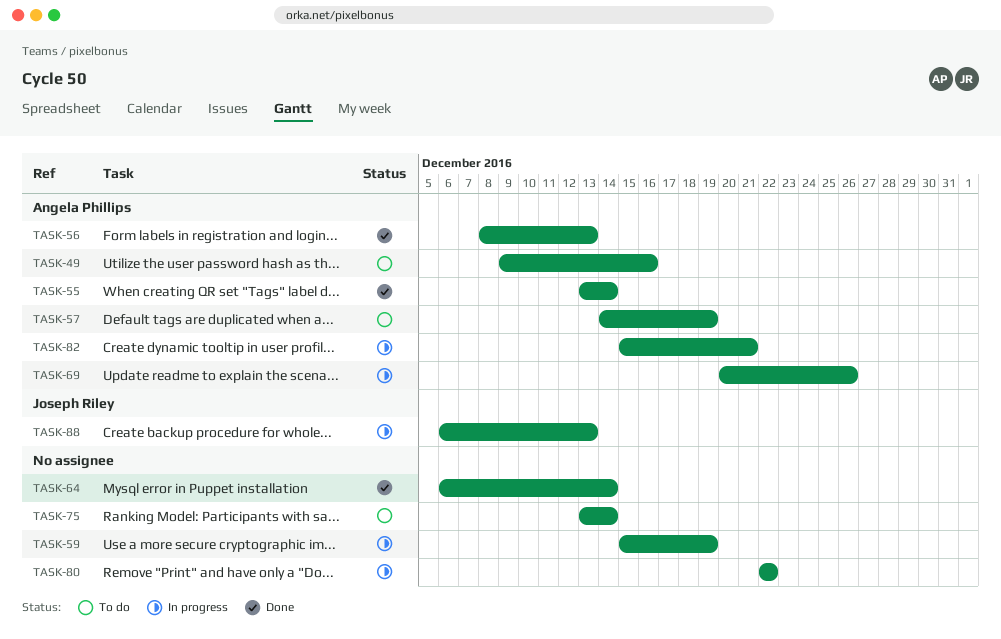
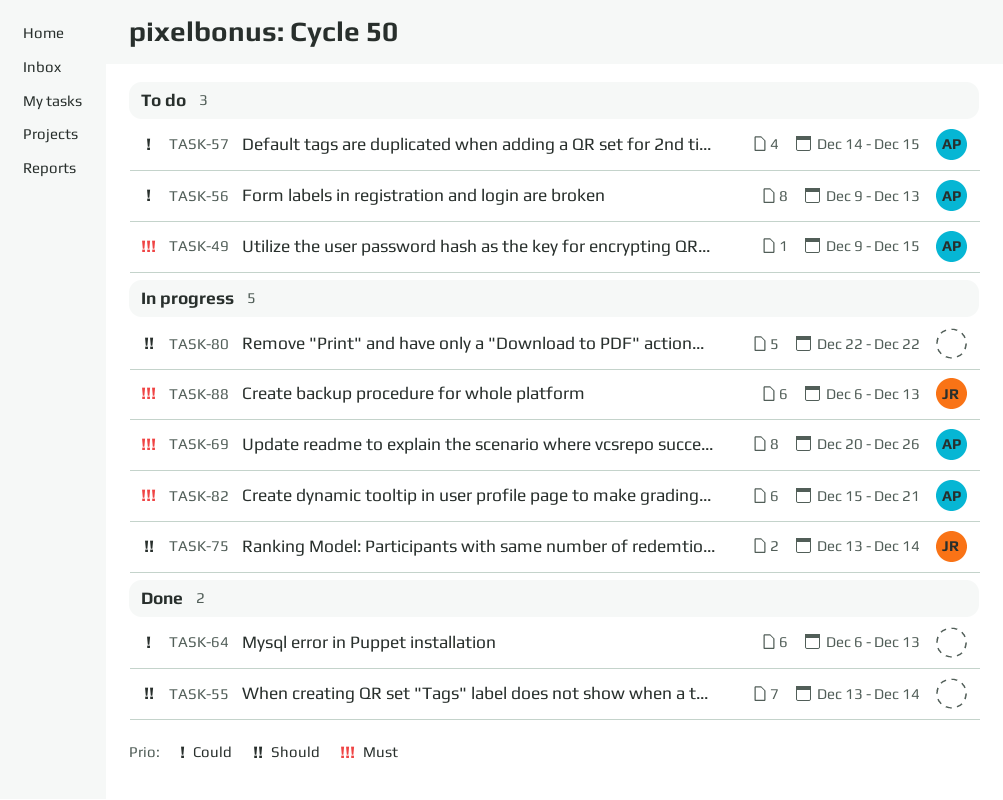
TASK-49, due: Dec 16 -> Dec 15
TASK-55, owner: Angela Phillips -> none
TASK-56, status: Done -> To do
TASK-56, start: Dec 8 -> Dec 9
TASK-57, due: Dec 19 -> Dec 15
TASK-59: present -> none
TASK-64, due: Dec 14 -> Dec 13
TASK-75, status: To do -> In progress
TASK-75, owner: none -> Joseph Riley

